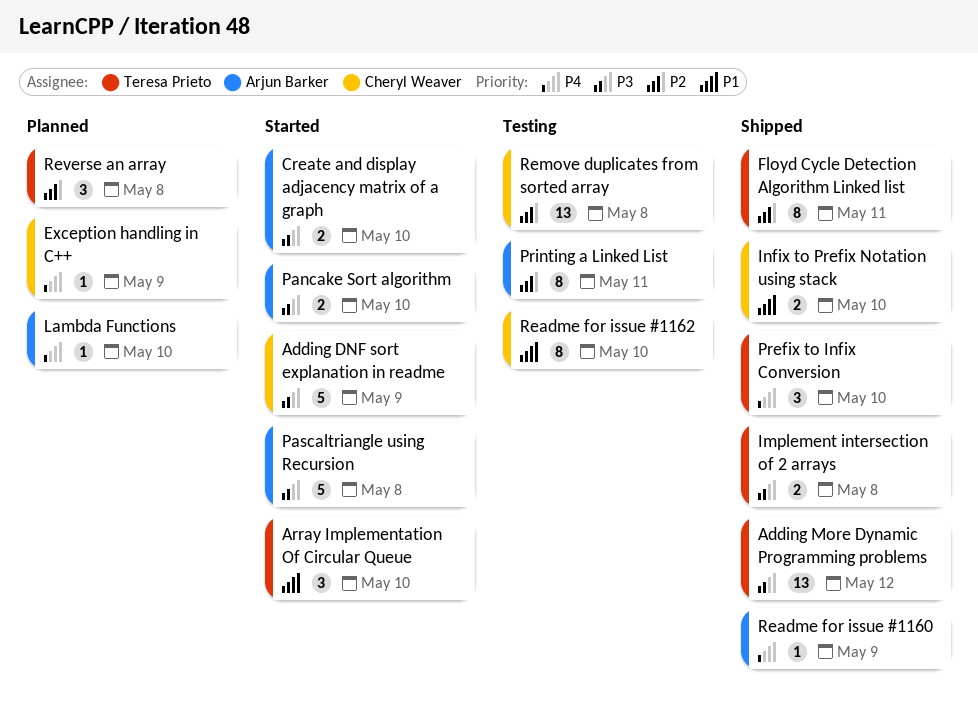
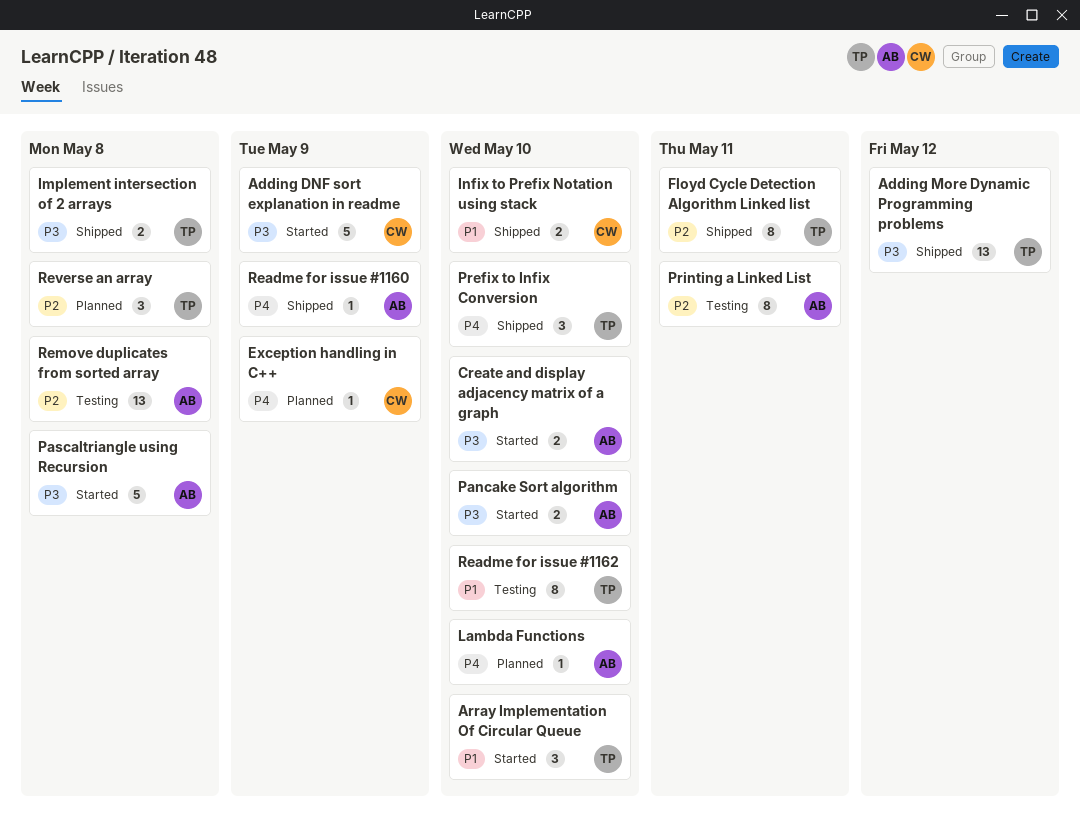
Readme for issue #1162, owner: Cheryl Weaver -> Teresa Prieto
Remove duplicates from sorted array, owner: Cheryl Weaver -> Arjun Barker

